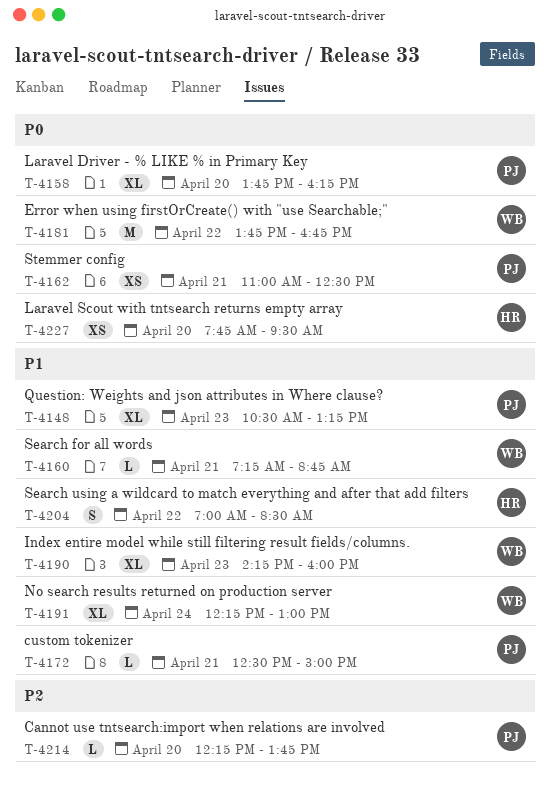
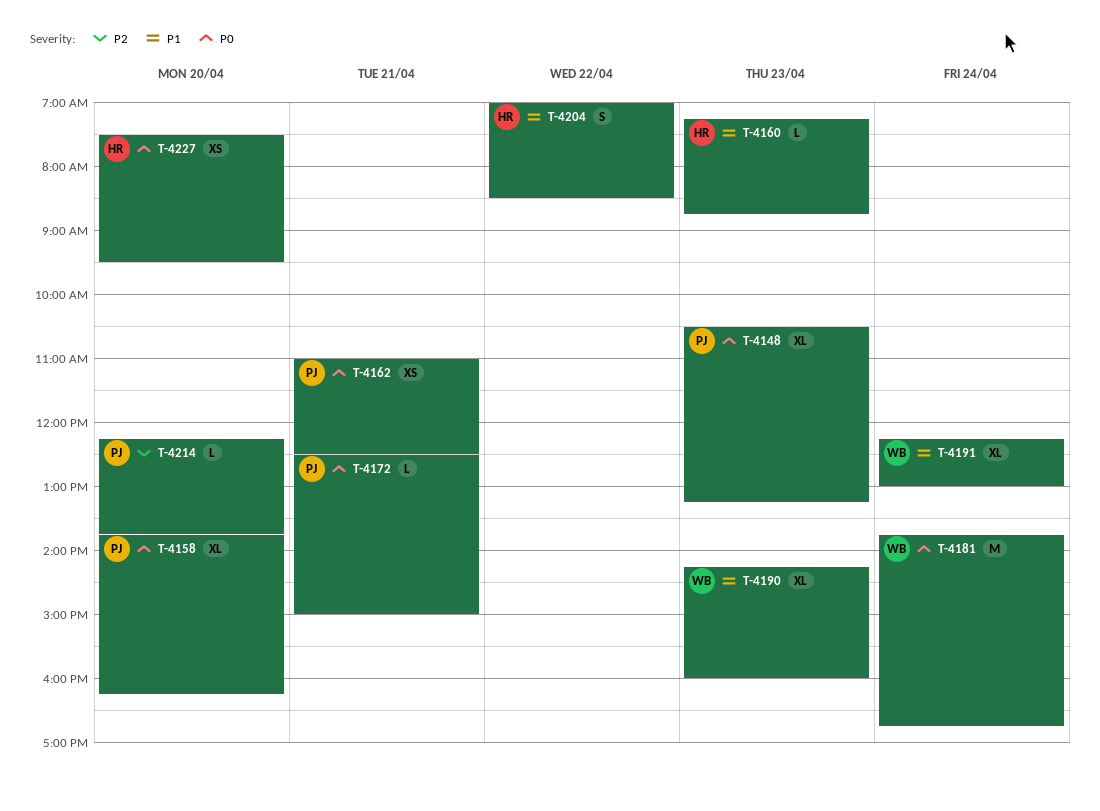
T-4148, priority: P1 -> P0
T-4160, owner: WB -> HR
T-4160, day: Apr 21 -> Apr 23
T-4172, priority: P1 -> P0
T-4181, day: Apr 22 -> Apr 24
T-4227, begins: 07:45 -> 07:30

